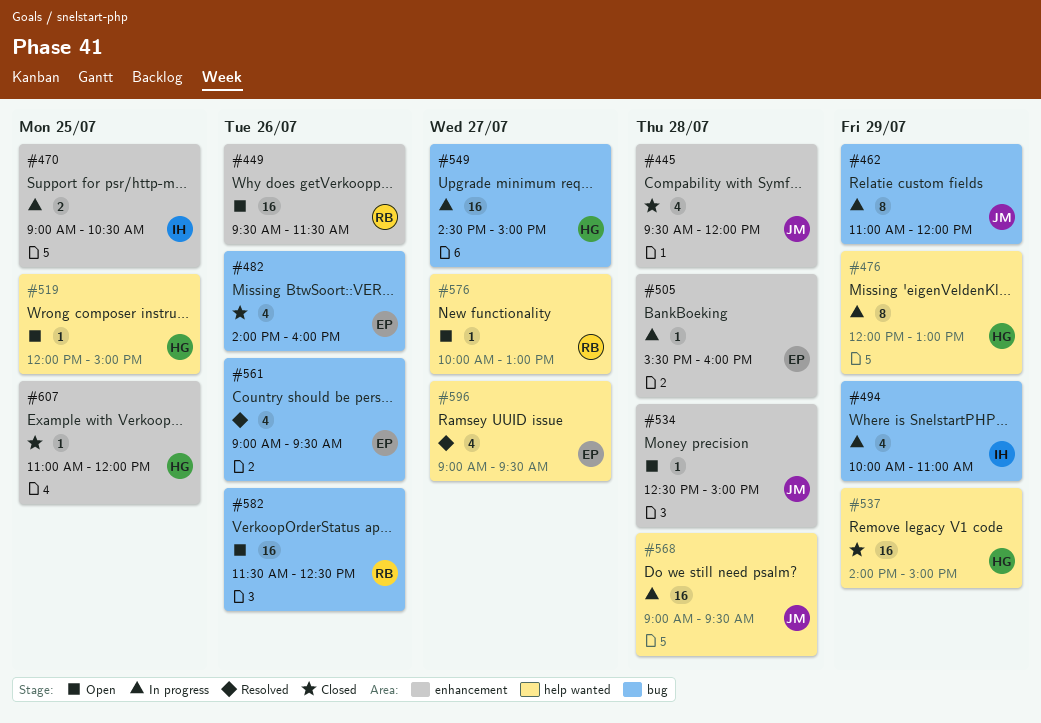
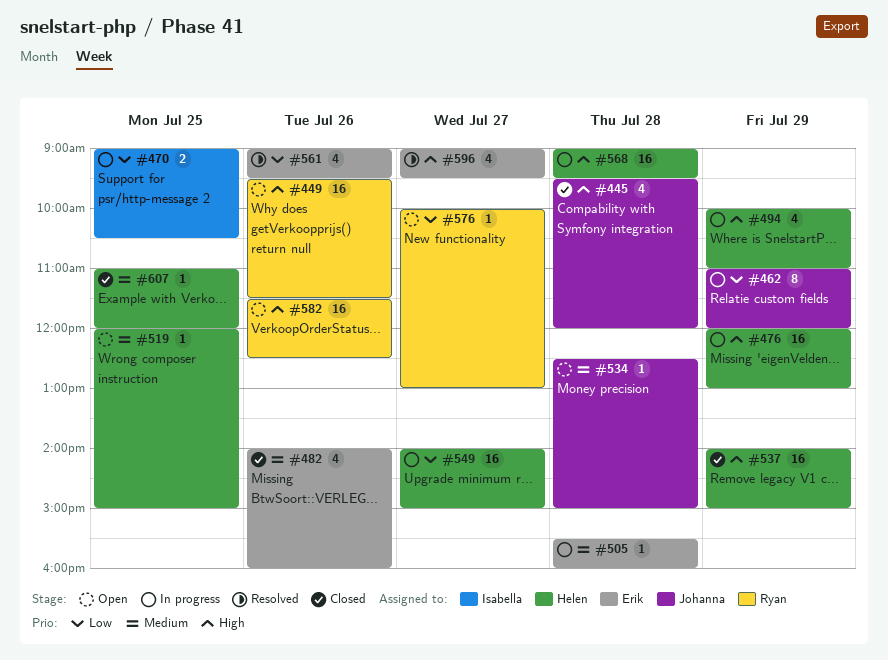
#476, estimate: 8 -> 16
#494, owner: Isabella -> Helen
#549, begins: 14:30 -> 14:00
#568, owner: Johanna -> Helen

